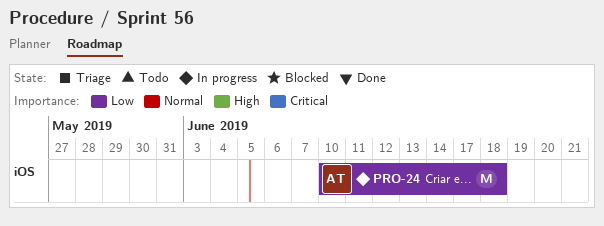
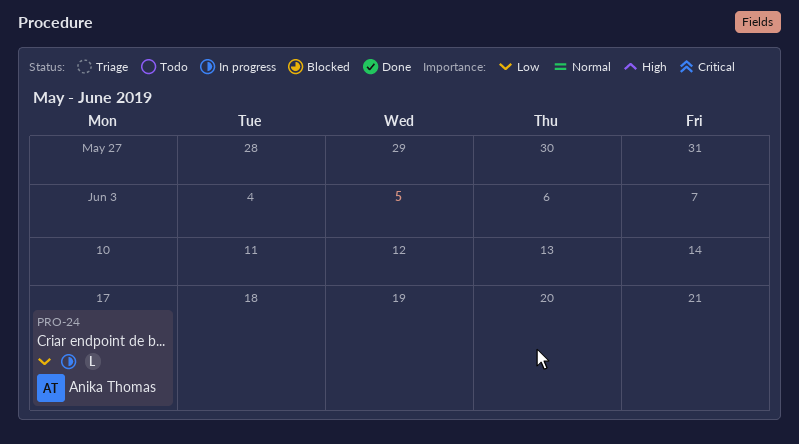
PRO-24, estimate: M -> L
PRO-24, due: Jun 18 -> Jun 17

